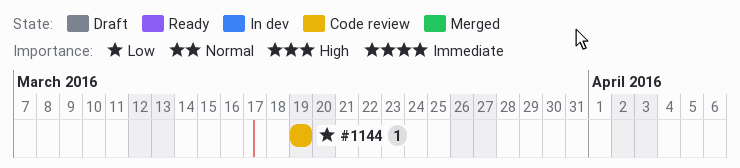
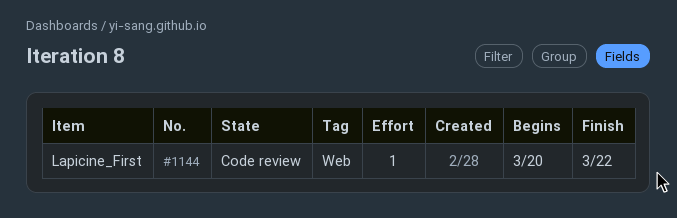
#1144, start: Mar 19 -> Mar 20
#1144, due: Mar 19 -> Mar 22

